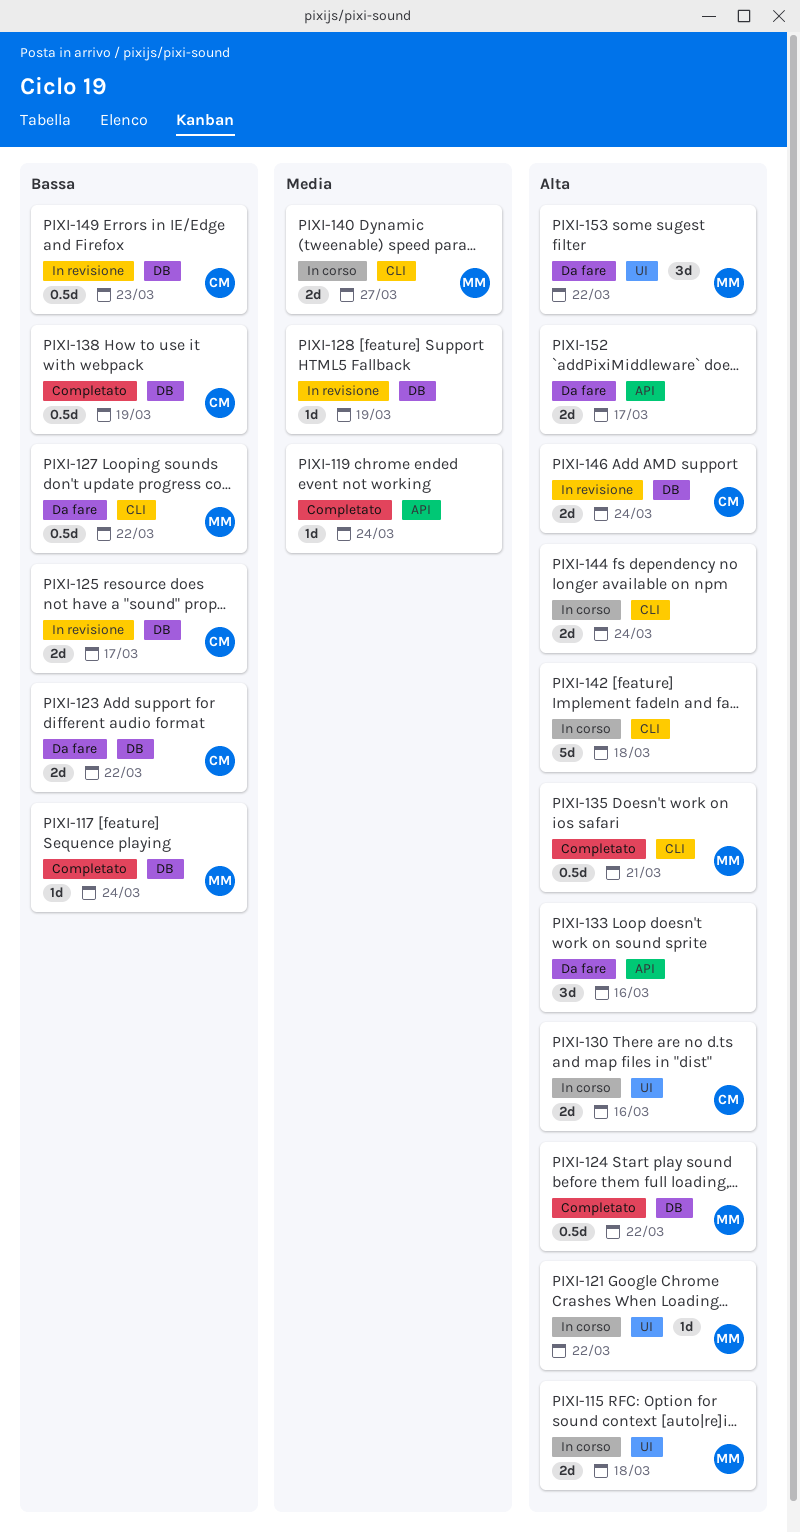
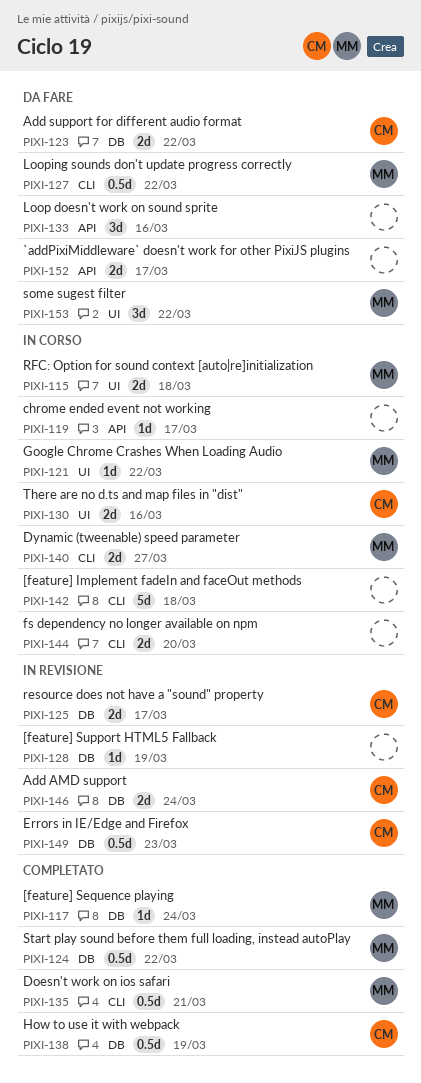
PIXI-119, status: Completato -> In corso
PIXI-119, due: Mar 24 -> Mar 17
PIXI-144, due: Mar 24 -> Mar 20

